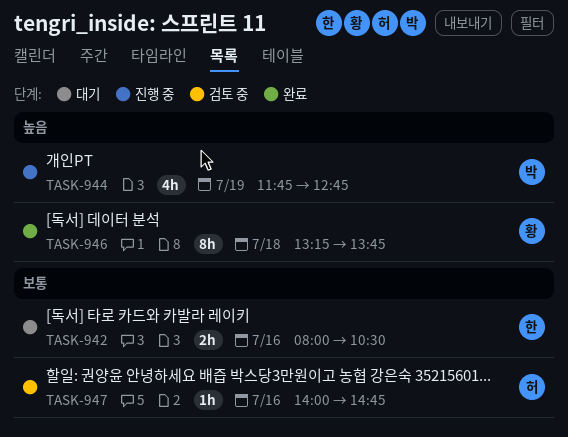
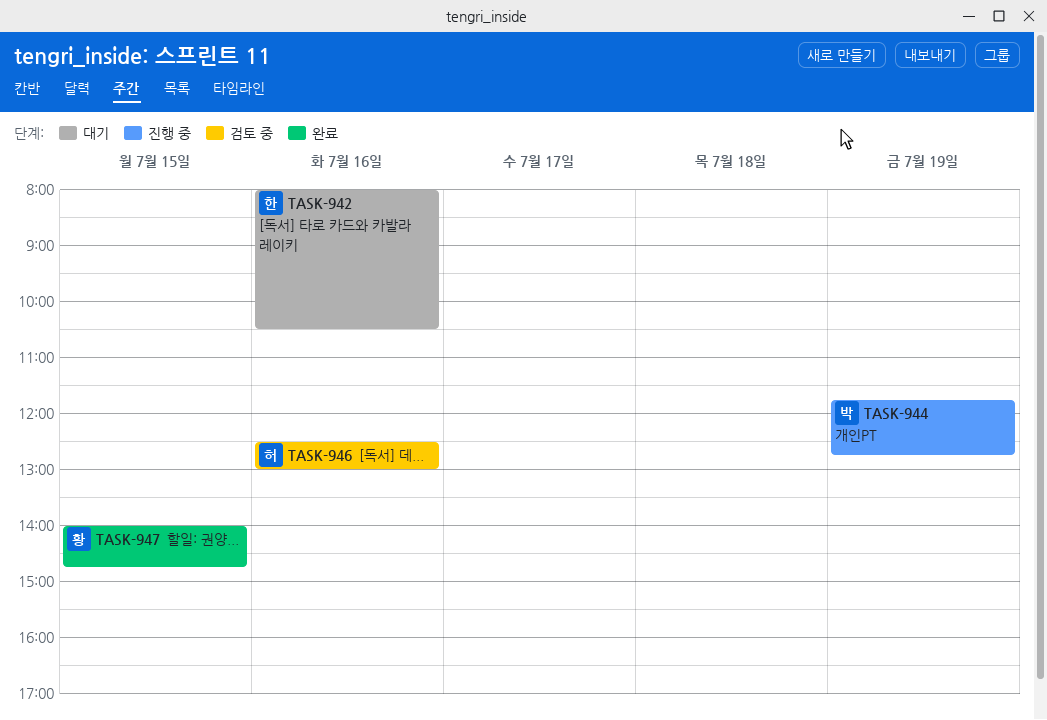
TASK-946, status: 완료 -> 검토 중
TASK-946, owner: 황 -> 허
TASK-946, day: Jul 18 -> Jul 16
TASK-946, begins: 13:15 -> 12:30
TASK-946, ends: 13:45 -> 13:00
TASK-947, status: 검토 중 -> 완료
TASK-947, owner: 허 -> 황
TASK-947, day: Jul 16 -> Jul 15

